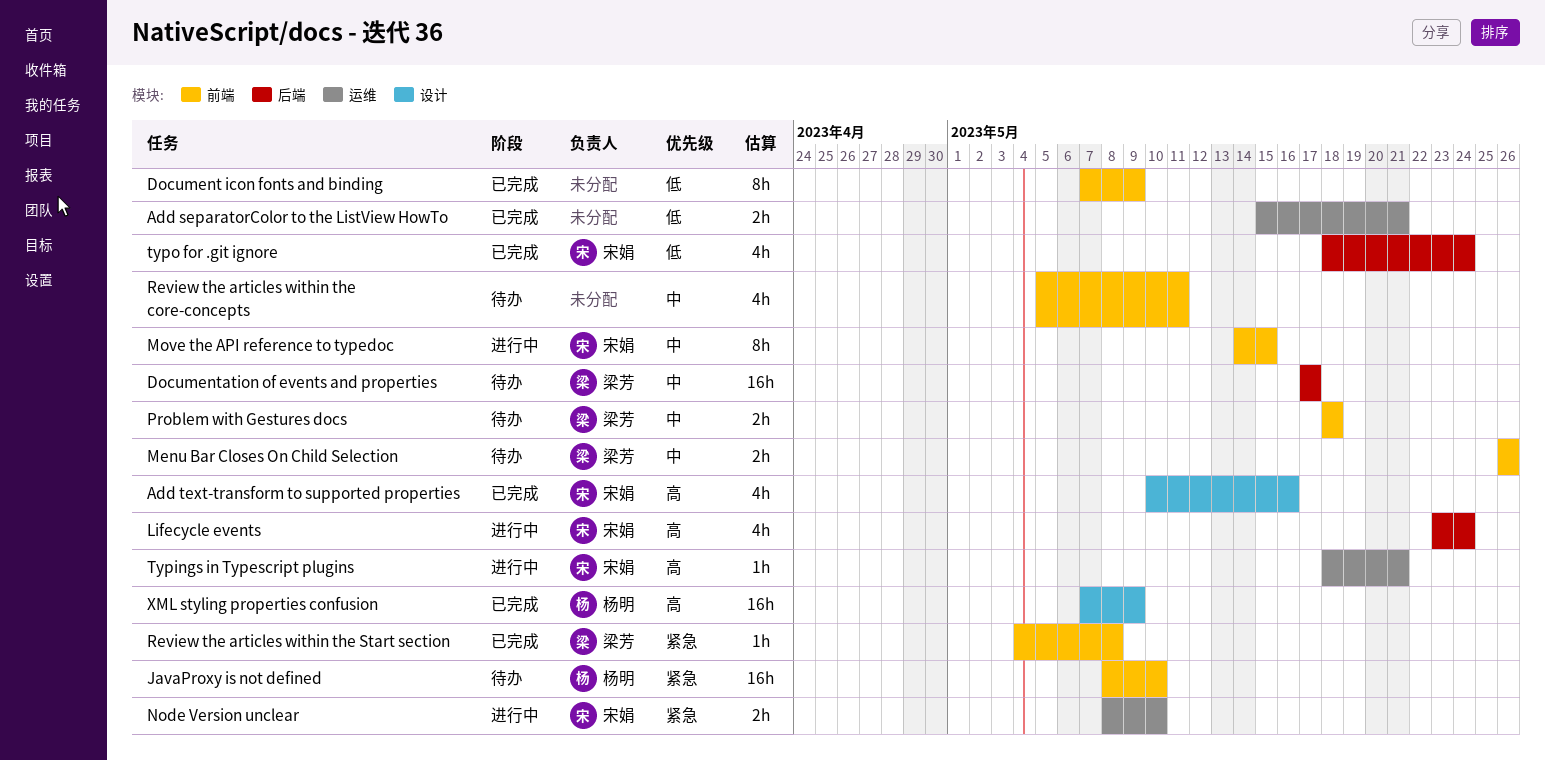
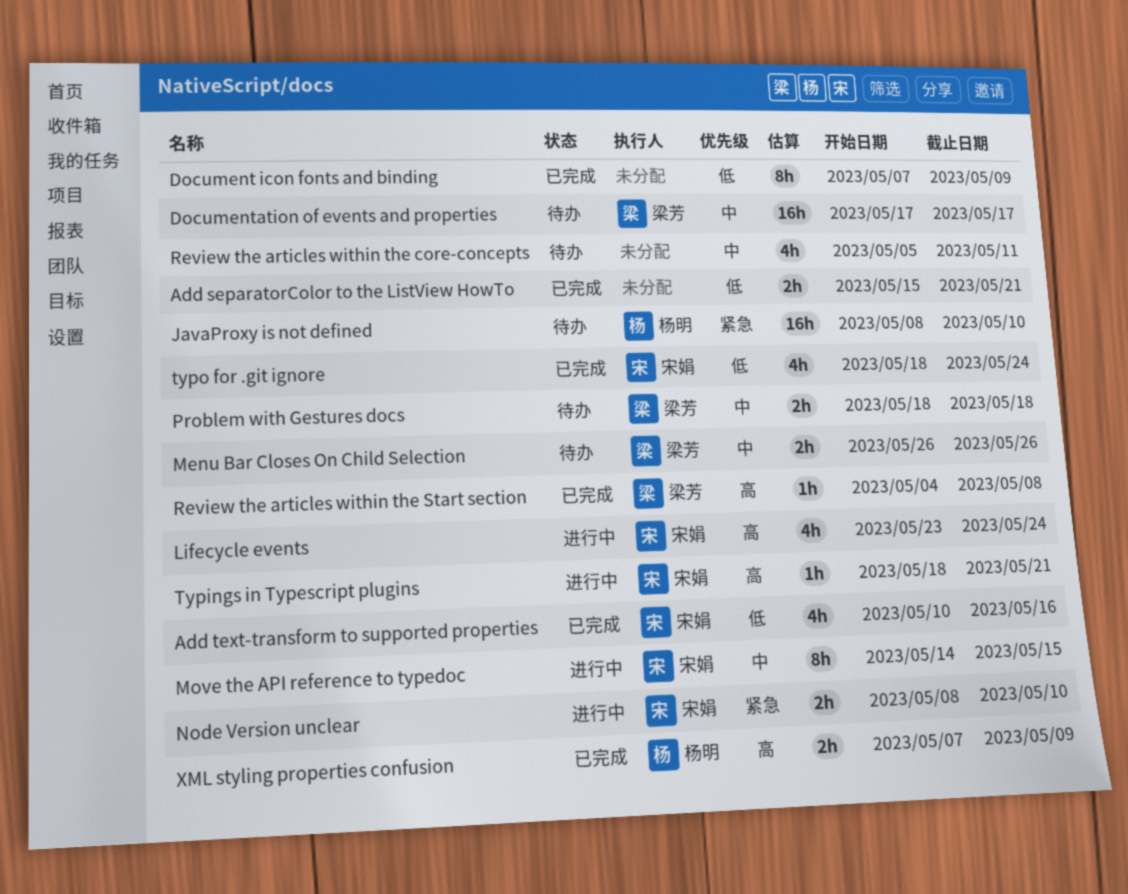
Add text-transform to supported properties, priority: 高 -> 低
Review the articles within the Start section, priority: 紧急 -> 高
XML styling properties confusion, estimate: 16h -> 2h

